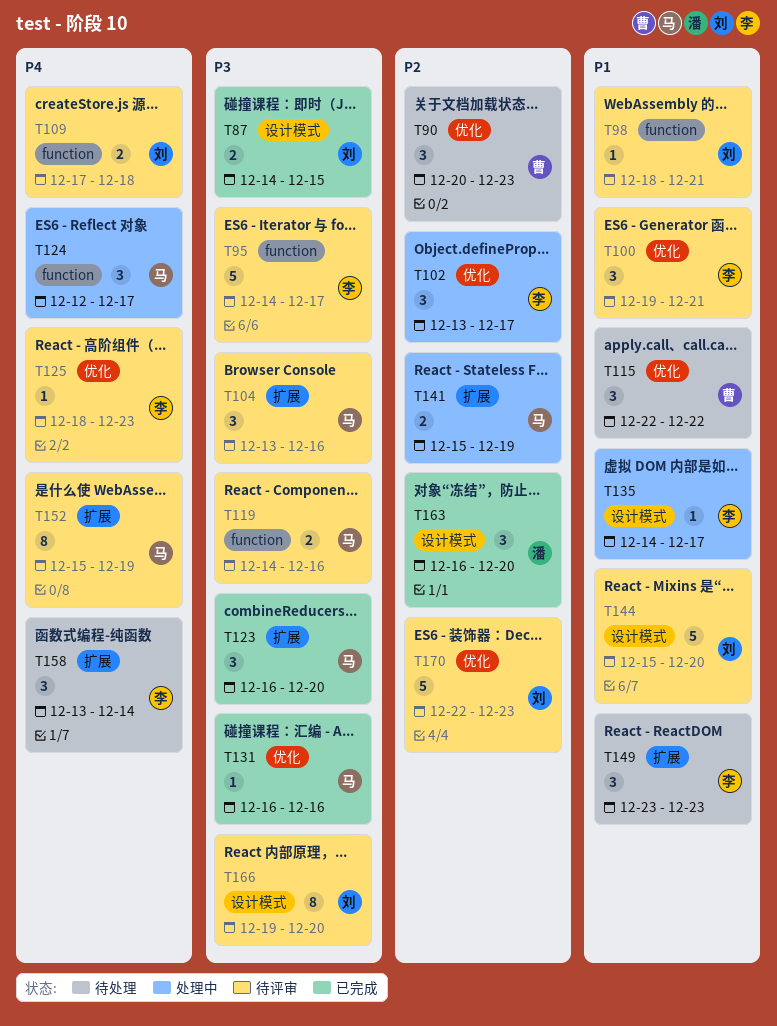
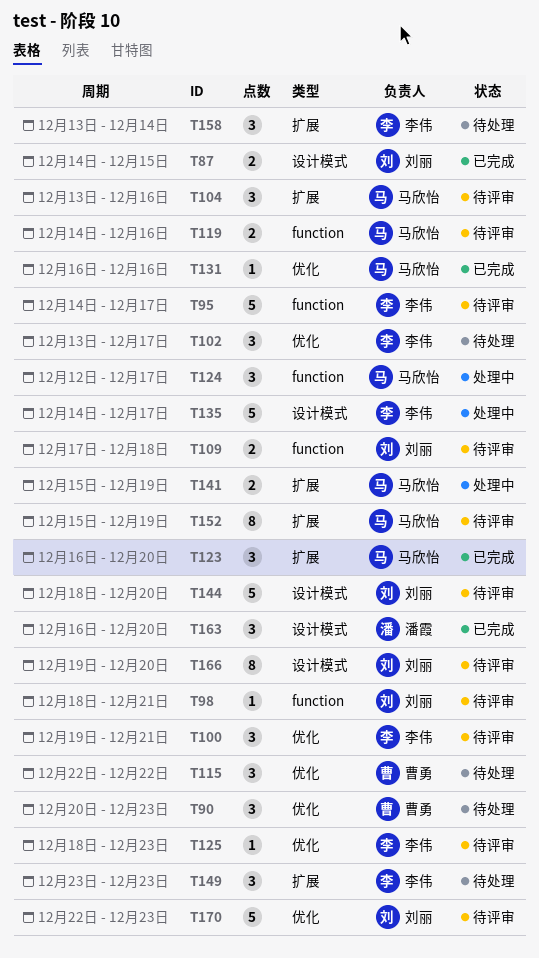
T102, status: 处理中 -> 待处理
T135, estimate: 1 -> 5
T144, start: Dec 15 -> Dec 18

